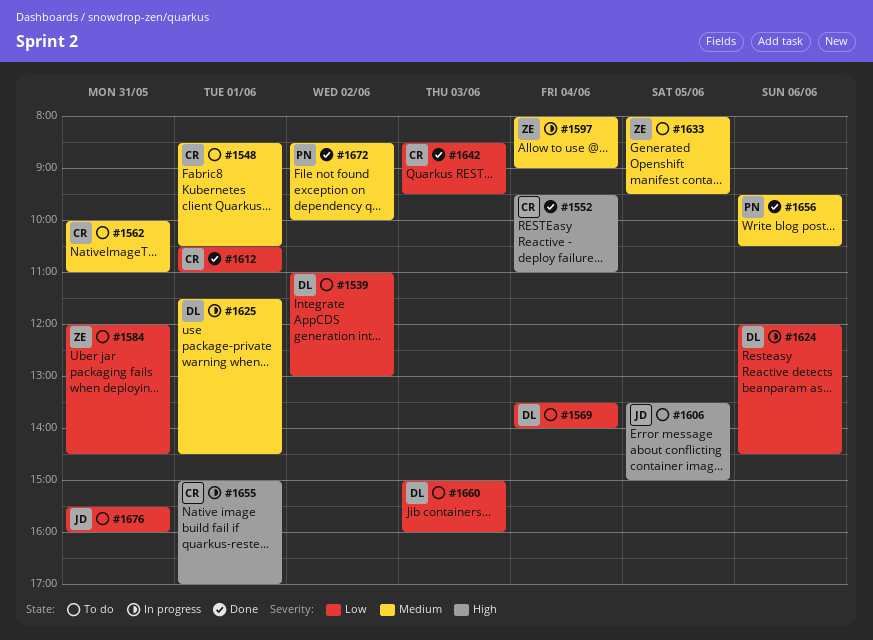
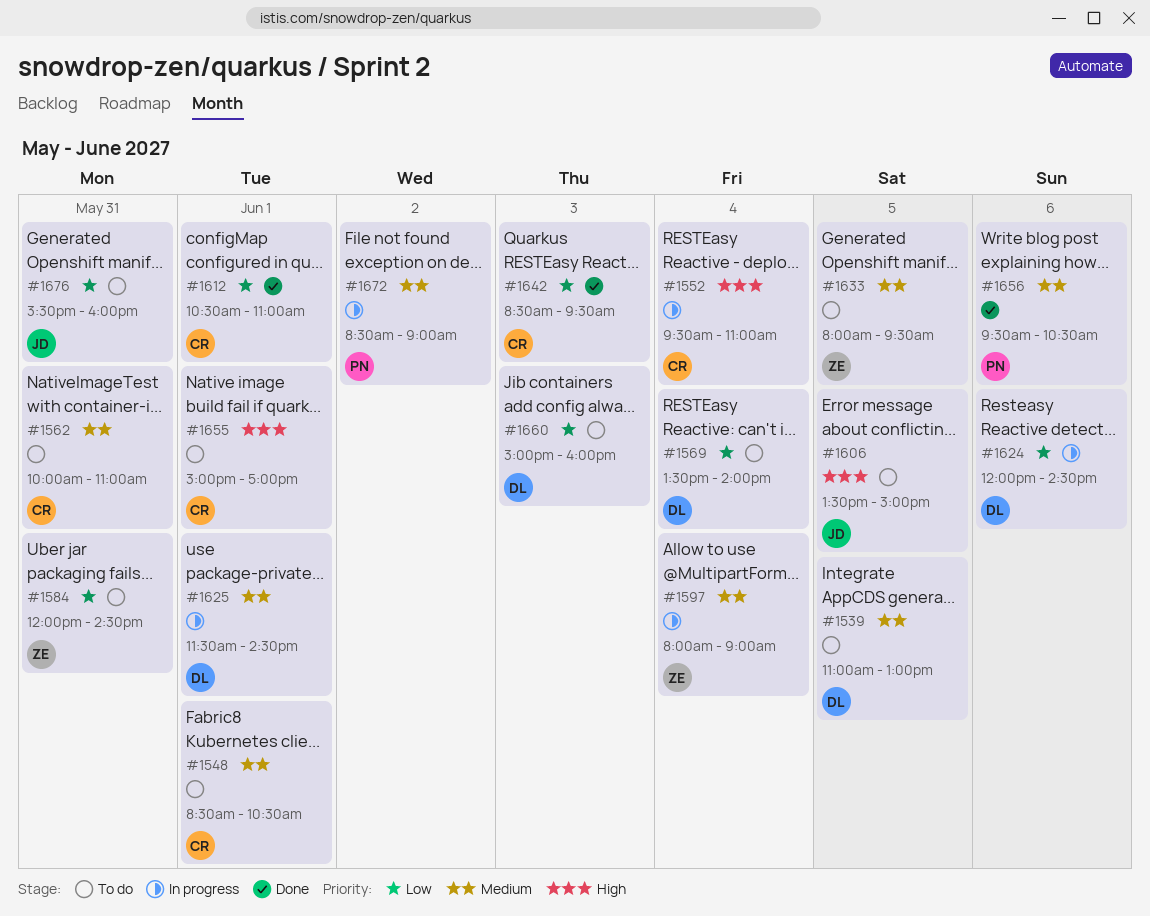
#1539, priority: Low -> Medium
#1539, day: Jun 2 -> Jun 5
#1552, status: Done -> In progress
#1655, status: In progress -> To do
#1672, status: Done -> In progress
#1672, ends: 10:00 -> 09:00

